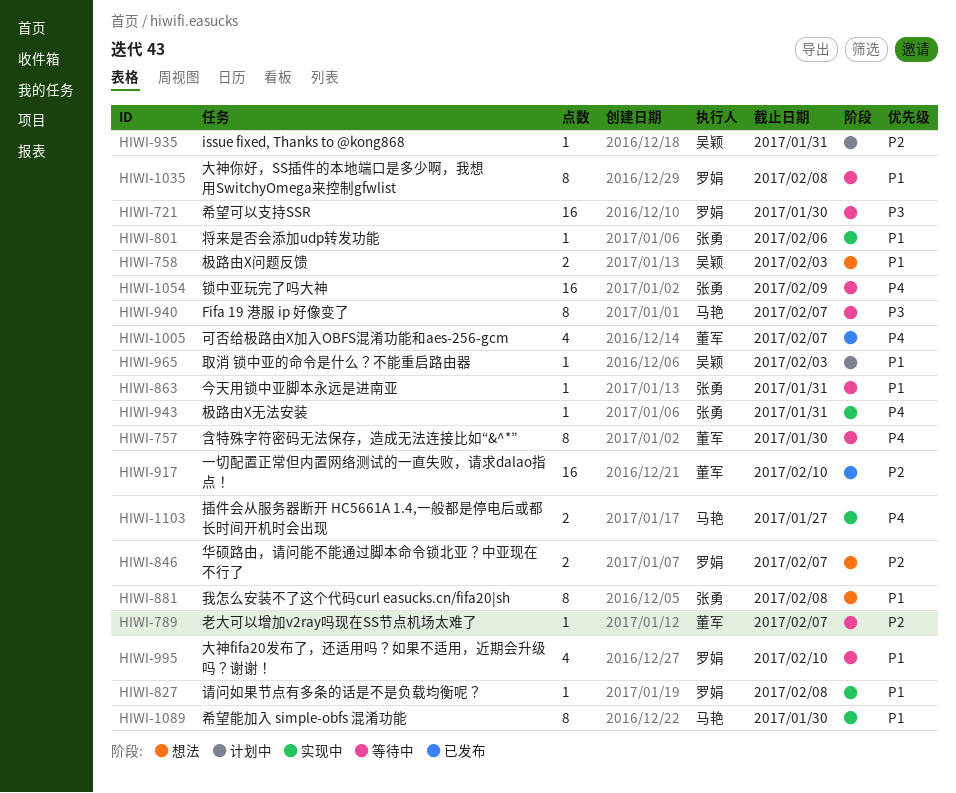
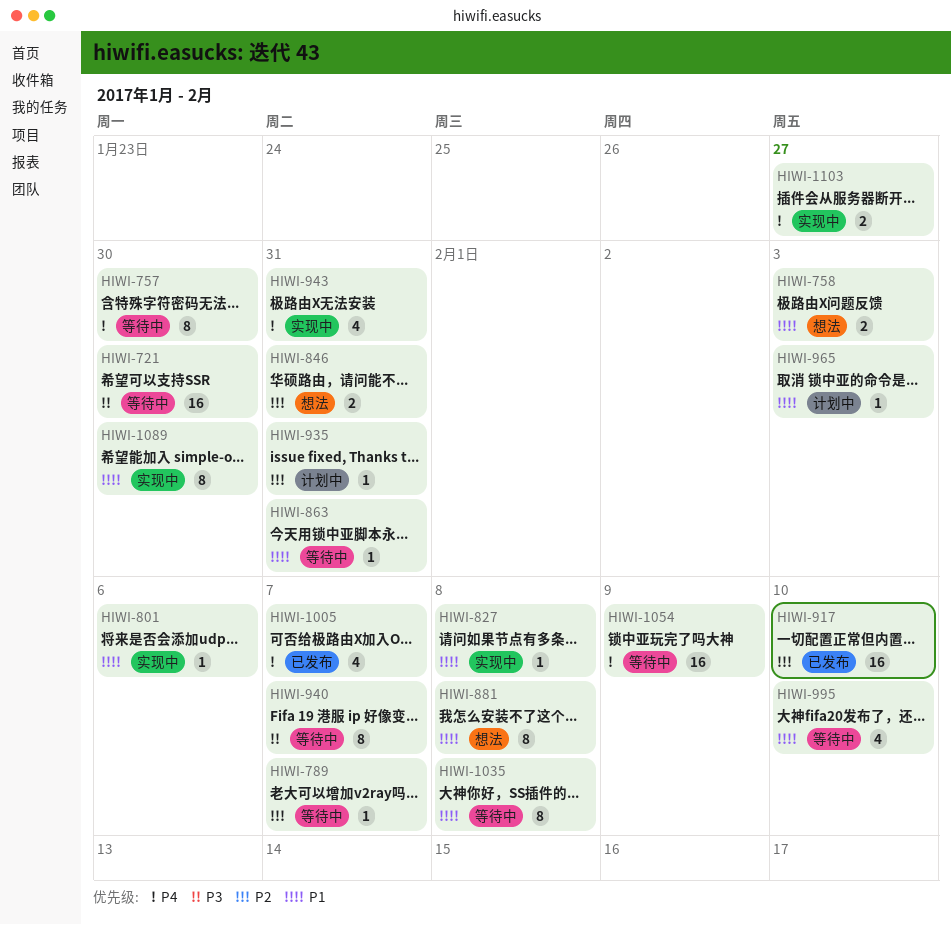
HIWI-846, due: Feb 7 -> Jan 31
HIWI-943, estimate: 1 -> 4

